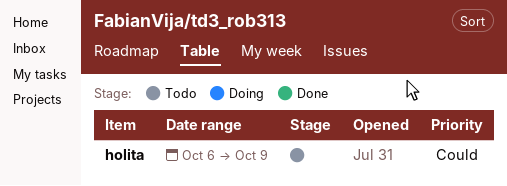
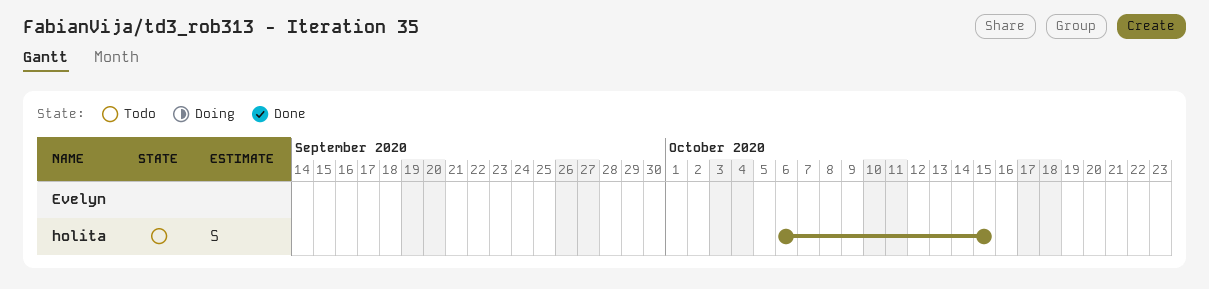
holita, due: Oct 9 -> Oct 15

